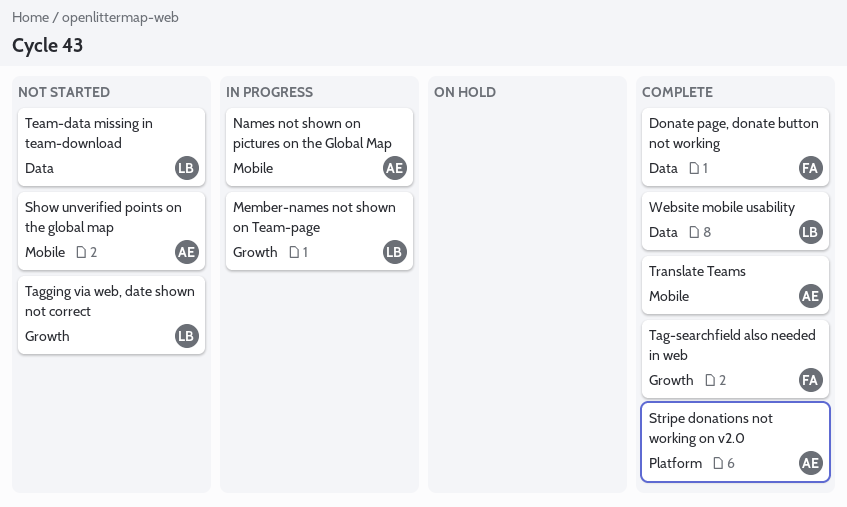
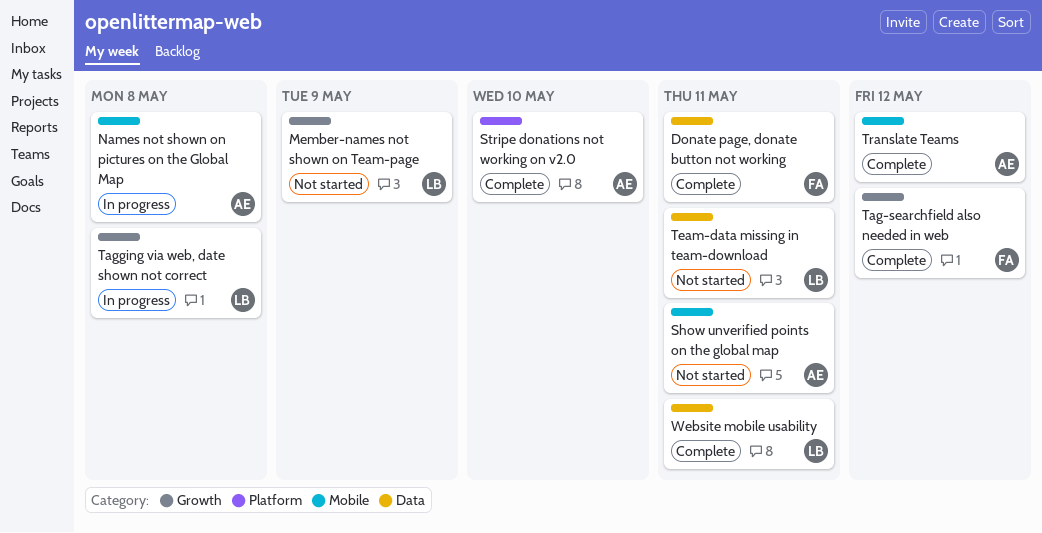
Member-names not shown on Team-page, status: In progress -> Not started
Tagging via web, date shown not correct, status: Not started -> In progress

